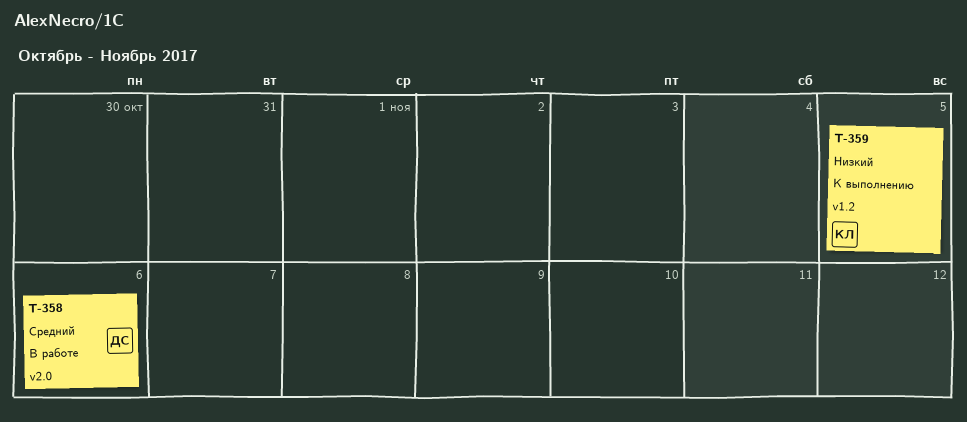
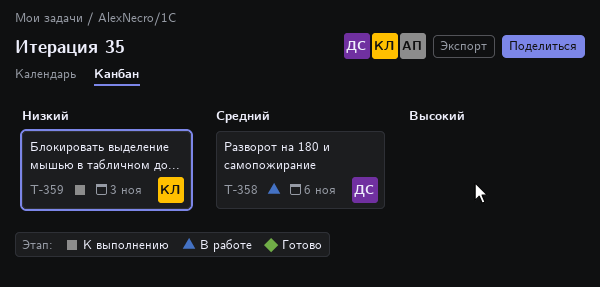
T-359, due: Nov 5 -> Nov 3

